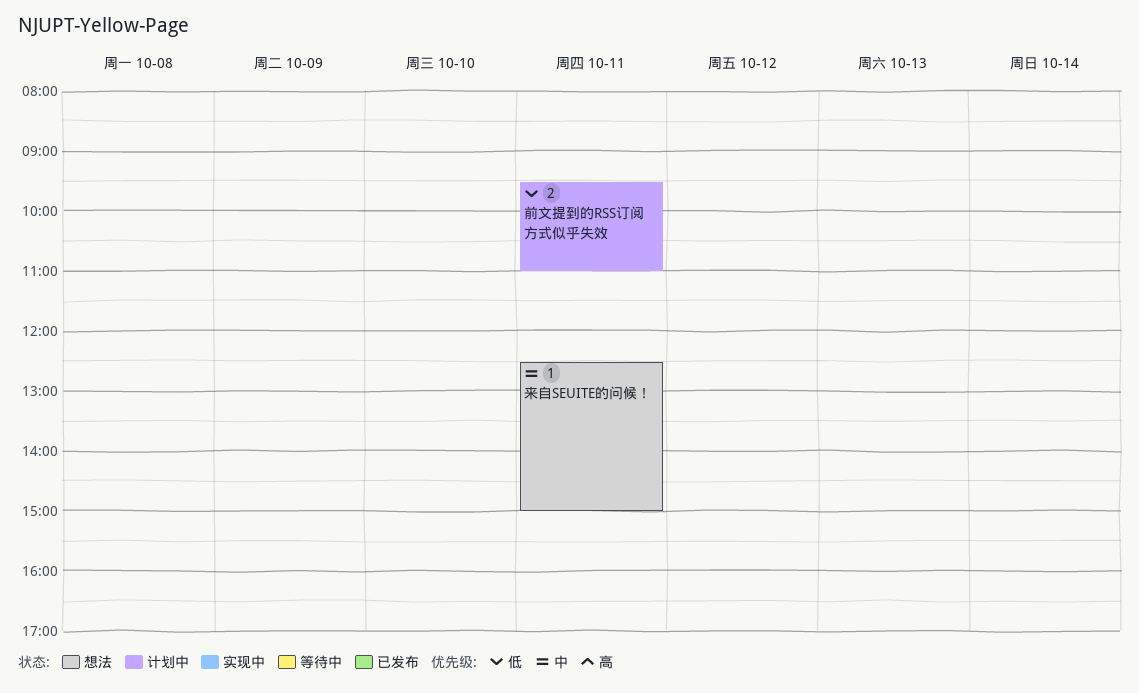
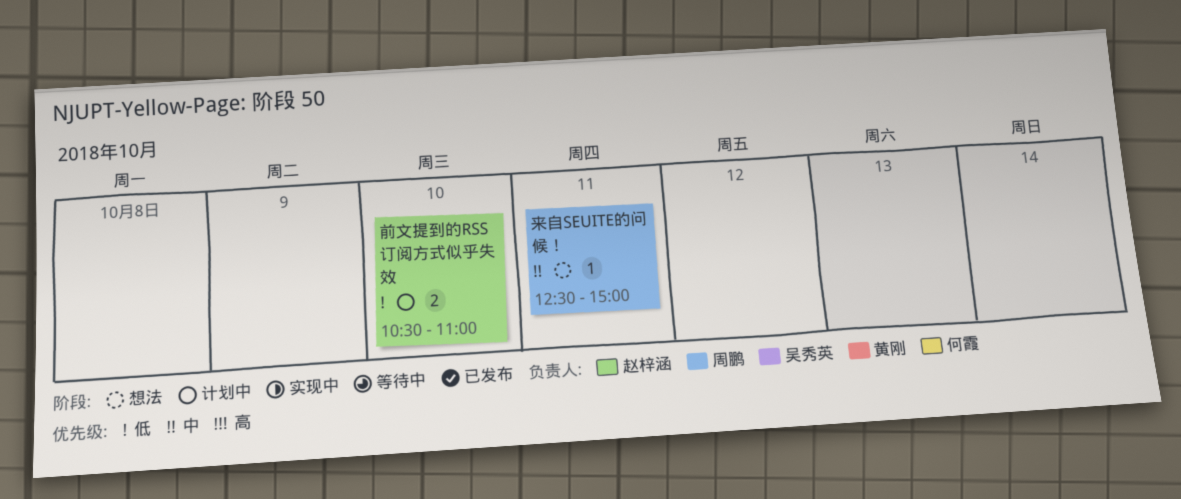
前文提到的RSS订阅方式似乎失效, day: Oct 11 -> Oct 10
前文提到的RSS订阅方式似乎失效, begins: 09:30 -> 10:30

